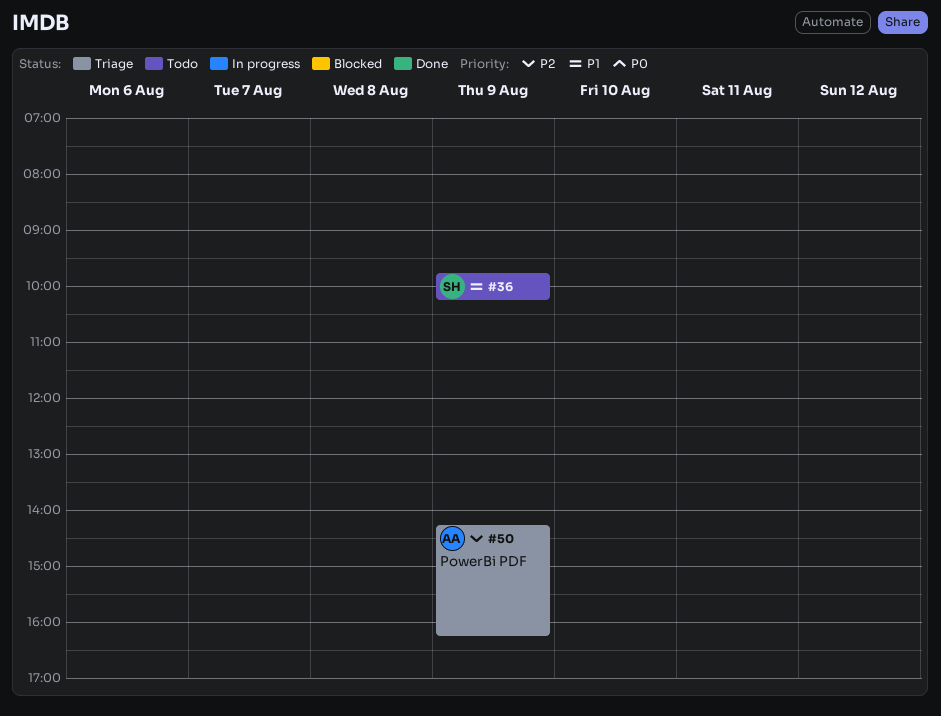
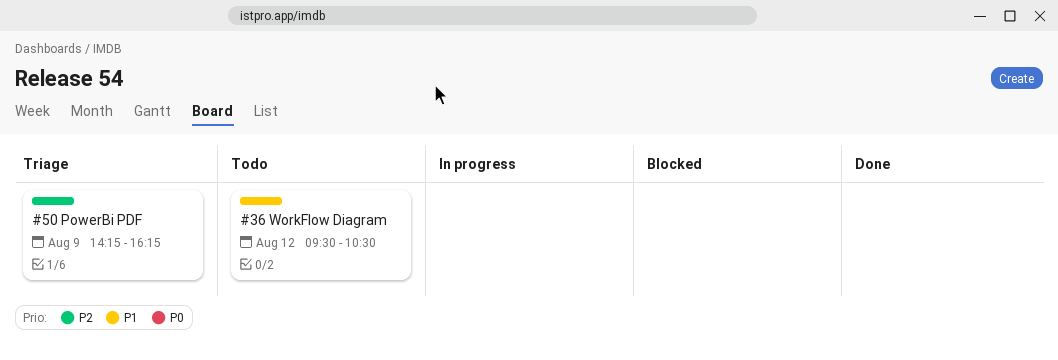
#36, day: Aug 9 -> Aug 12
#36, begins: 09:45 -> 09:30
#36, ends: 10:15 -> 10:30

